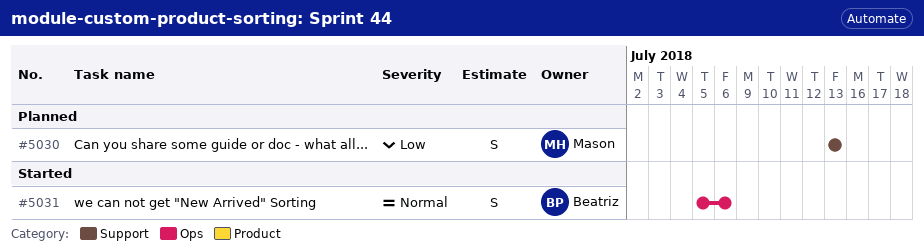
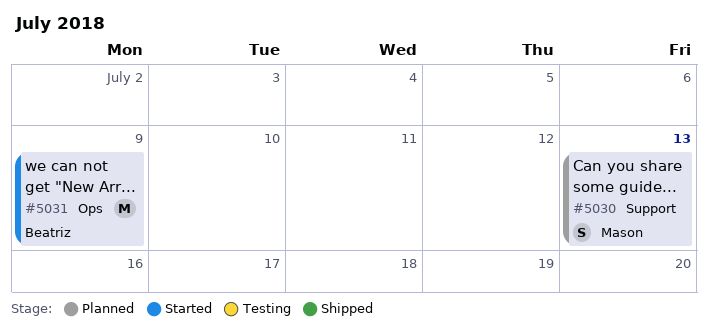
#5031, estimate: S -> M
#5031, due: Jul 6 -> Jul 9

